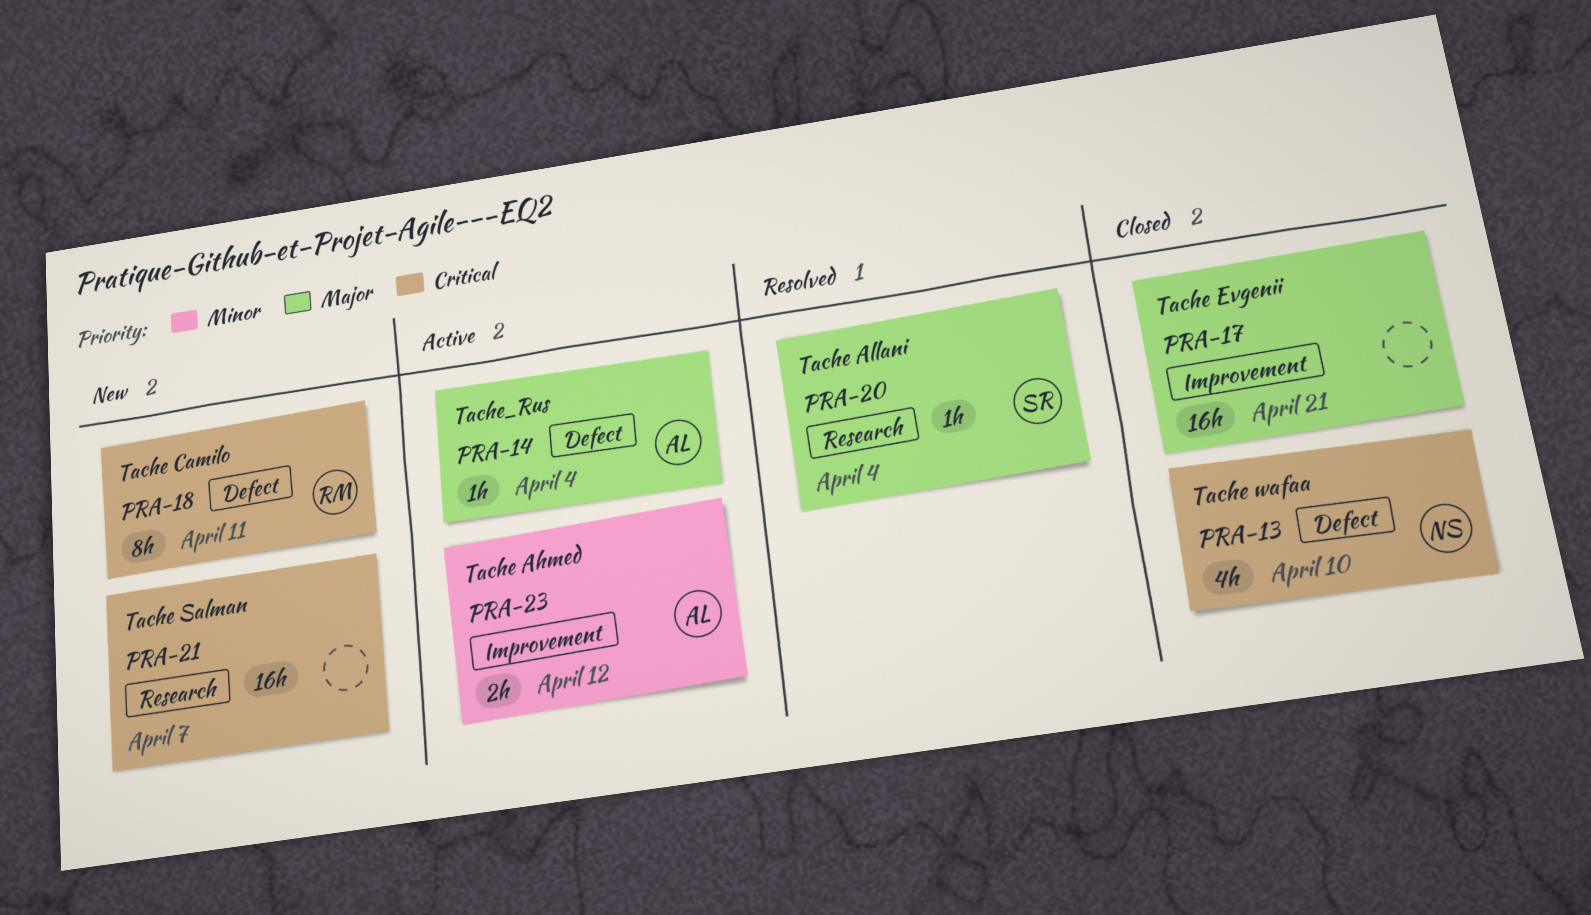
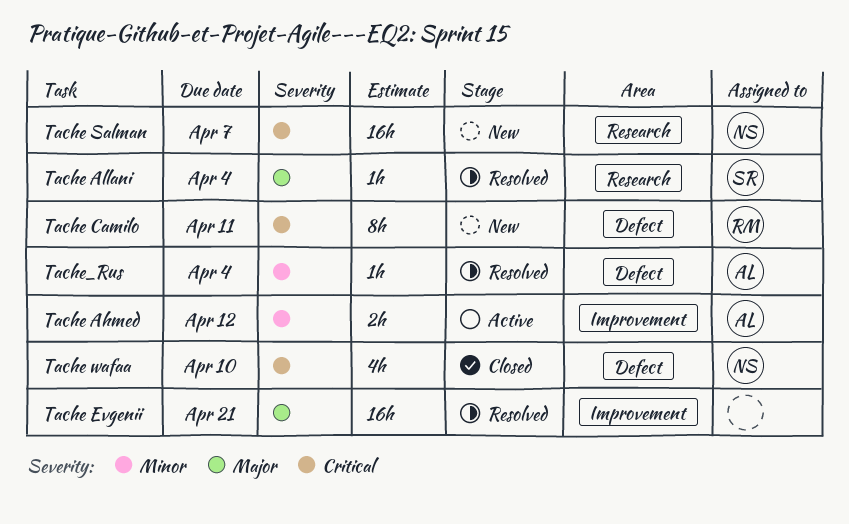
Tache Evgenii, status: Closed -> Resolved
Tache Salman, owner: none -> NS
Tache_Rus, status: Active -> Resolved
Tache_Rus, priority: Major -> Minor

